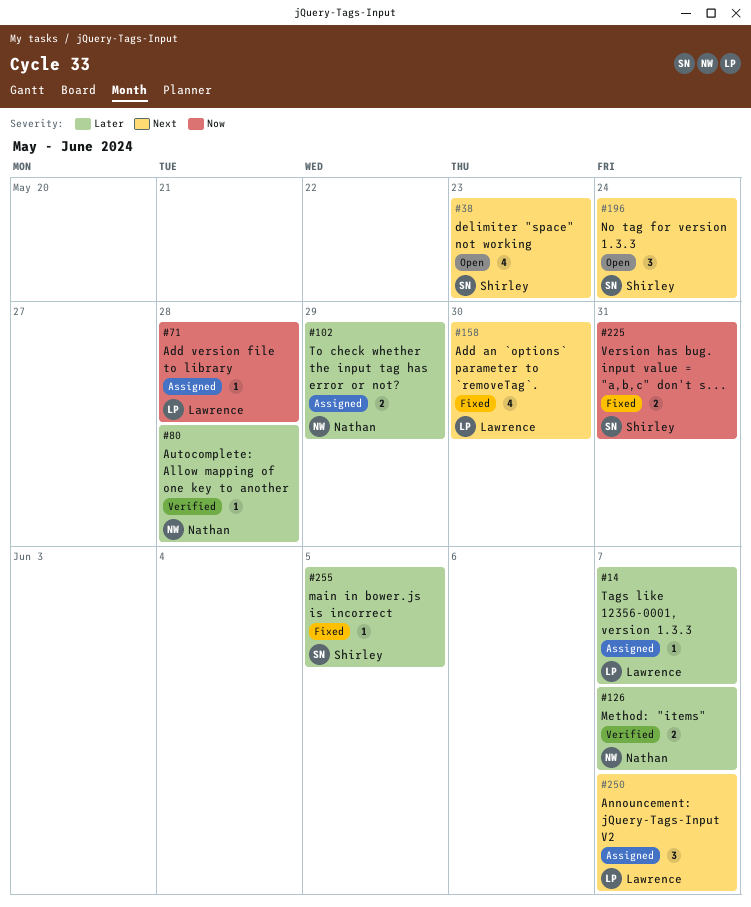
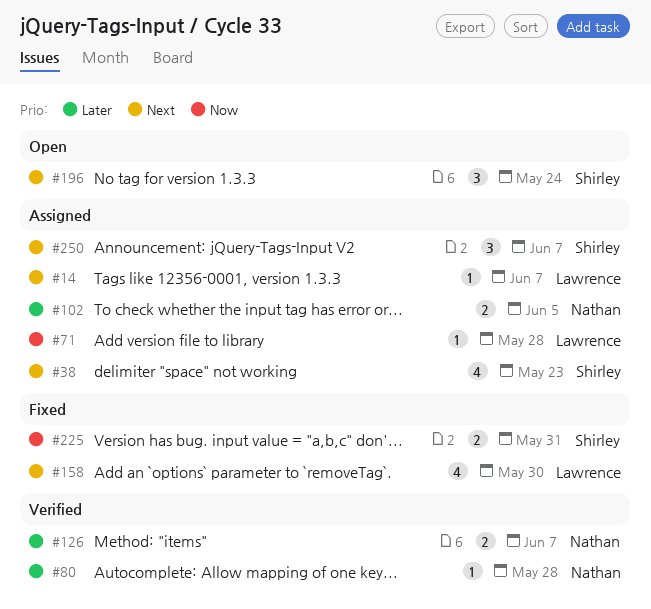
#14, priority: Later -> Next
#38, status: Open -> Assigned
#102, due: May 29 -> Jun 5
#250, owner: Lawrence -> Shirley
#255: present -> none

